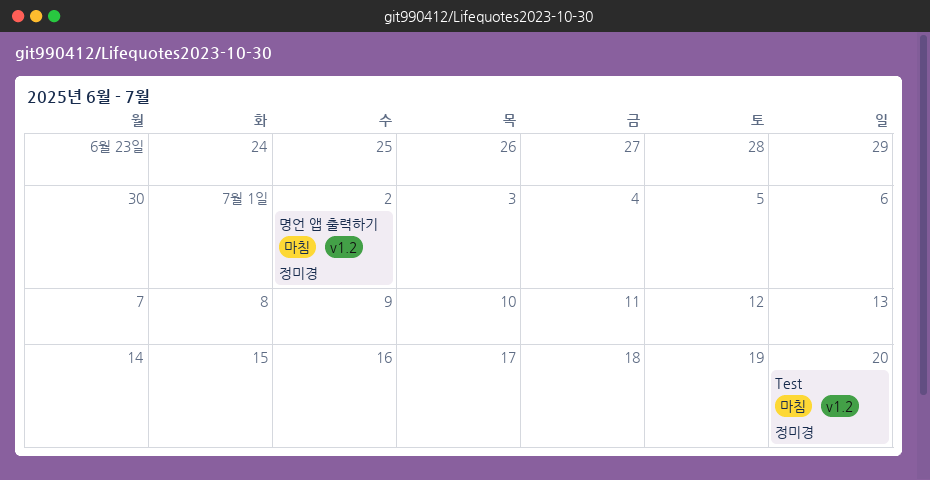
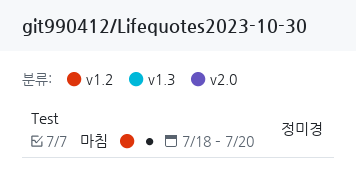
명언 앱 출력하기: present -> none

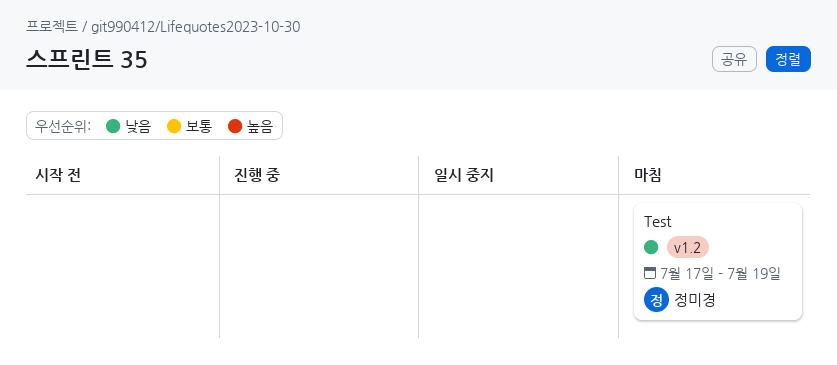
Test, start: Jul 18 -> Jul 17
Test, due: Jul 20 -> Jul 19

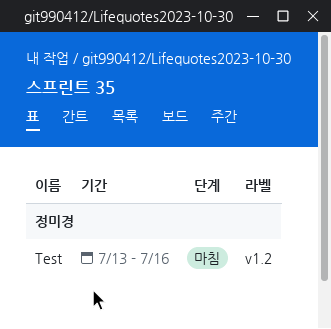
Test, start: Jul 17 -> Jul 13
Test, due: Jul 19 -> Jul 16

